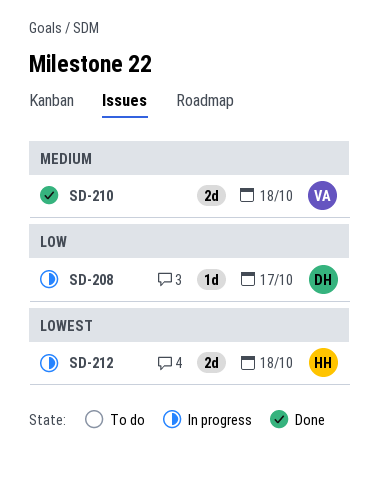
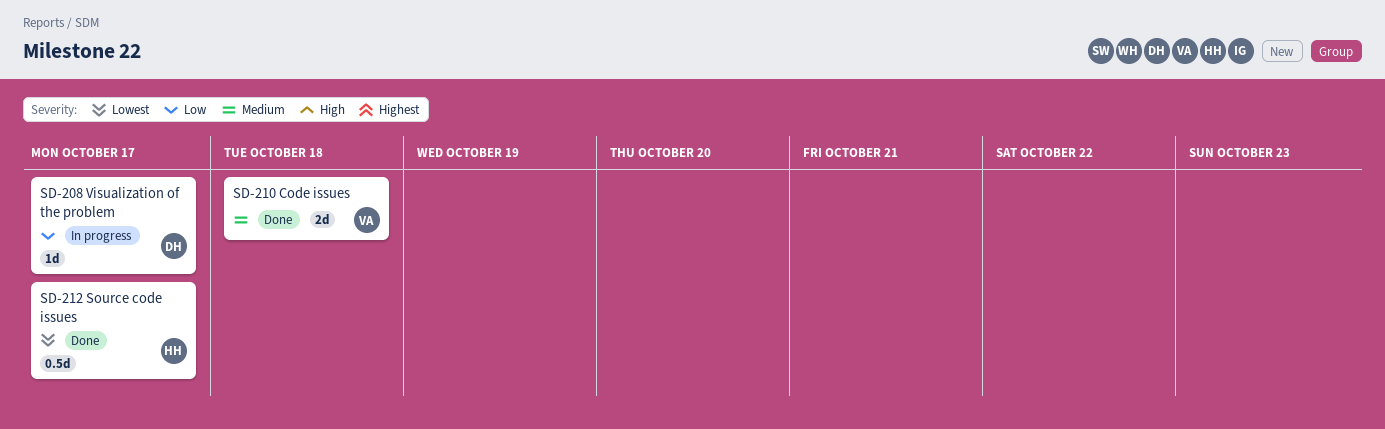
SD-212, status: In progress -> Done
SD-212, estimate: 2d -> 0.5d
SD-212, due: Oct 18 -> Oct 17

